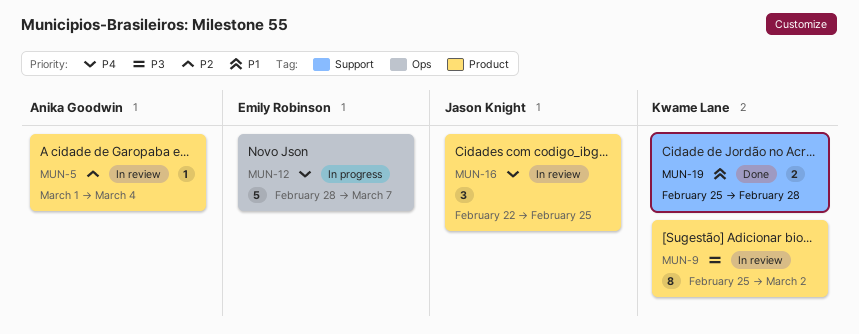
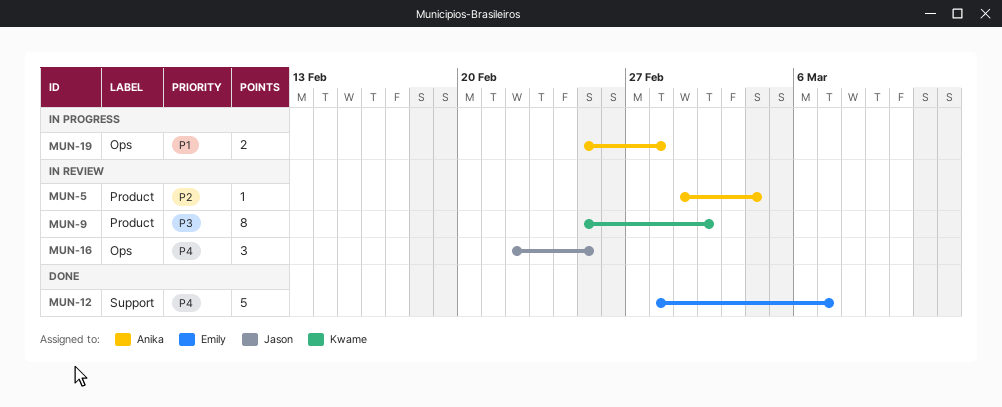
MUN-12, status: In progress -> Done
MUN-12, label: Ops -> Support
MUN-16, label: Product -> Ops
MUN-19, status: Done -> In progress
MUN-19, owner: Kwame Lane -> Anika Goodwin
MUN-19, label: Support -> Ops

